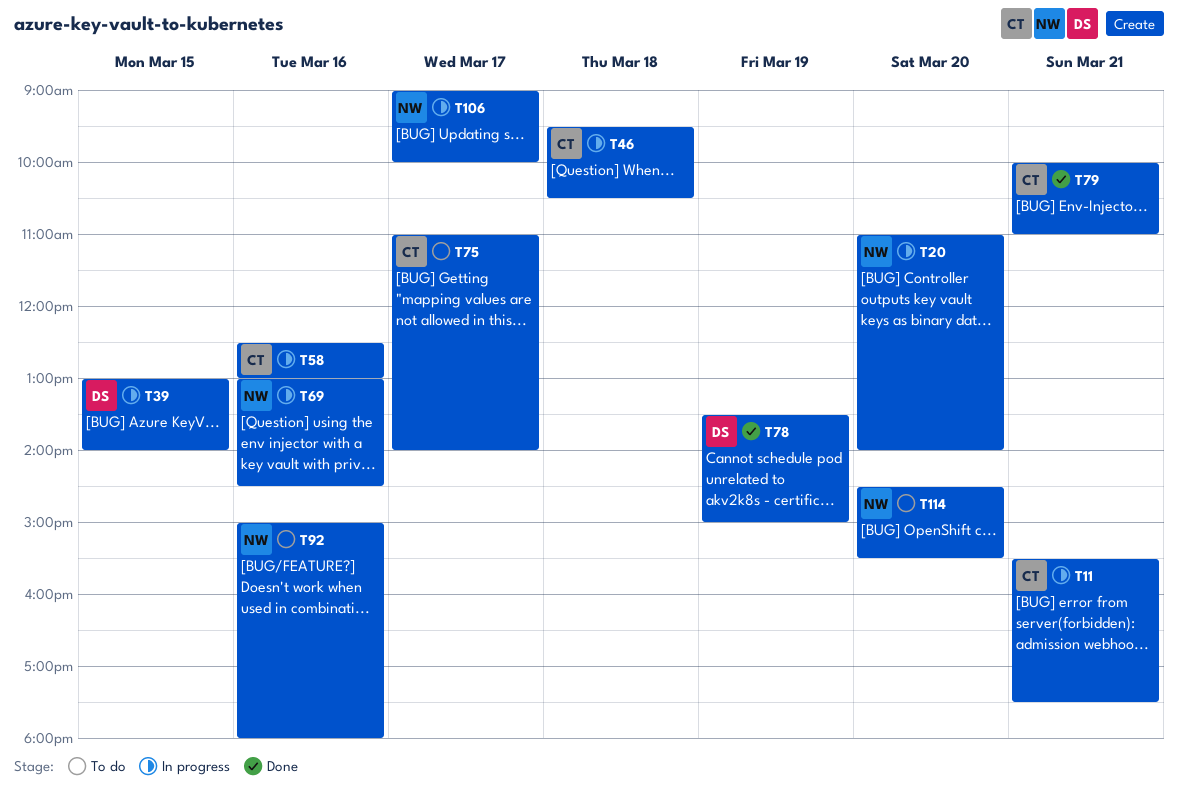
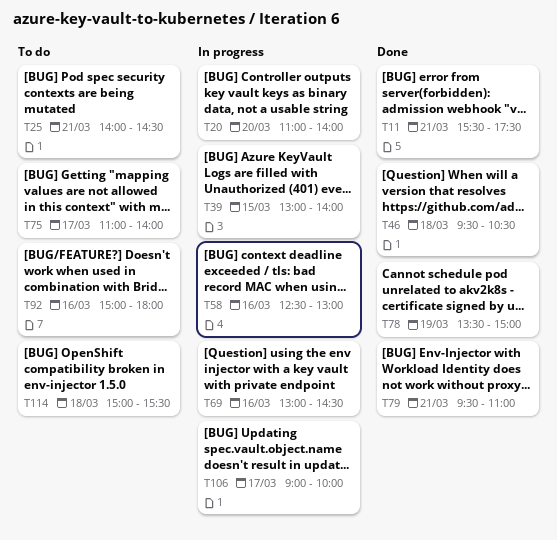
T11, status: In progress -> Done
T25: none -> present
T46, status: In progress -> Done
T79, begins: 10:00 -> 09:30
T114, day: Mar 20 -> Mar 18
T114, begins: 14:30 -> 15:00

